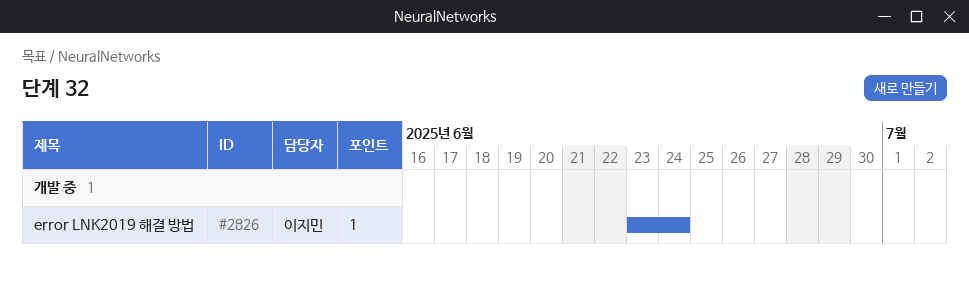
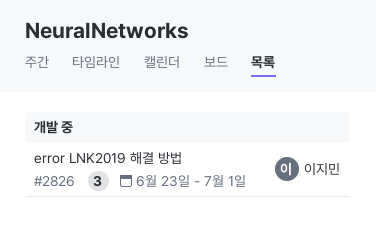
#2826, estimate: 1 -> 3
#2826, due: Jun 24 -> Jul 1

